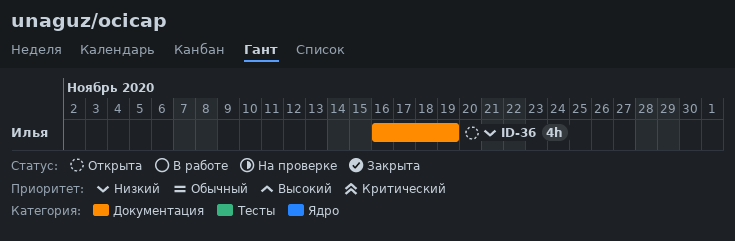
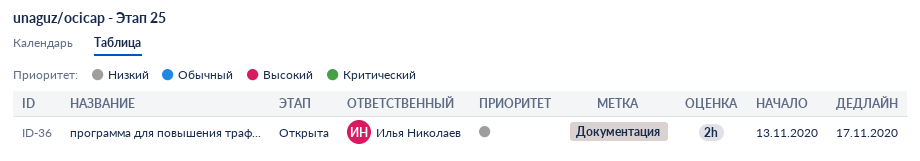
ID-36, estimate: 4h -> 2h
ID-36, start: Nov 16 -> Nov 13
ID-36, due: Nov 19 -> Nov 17

